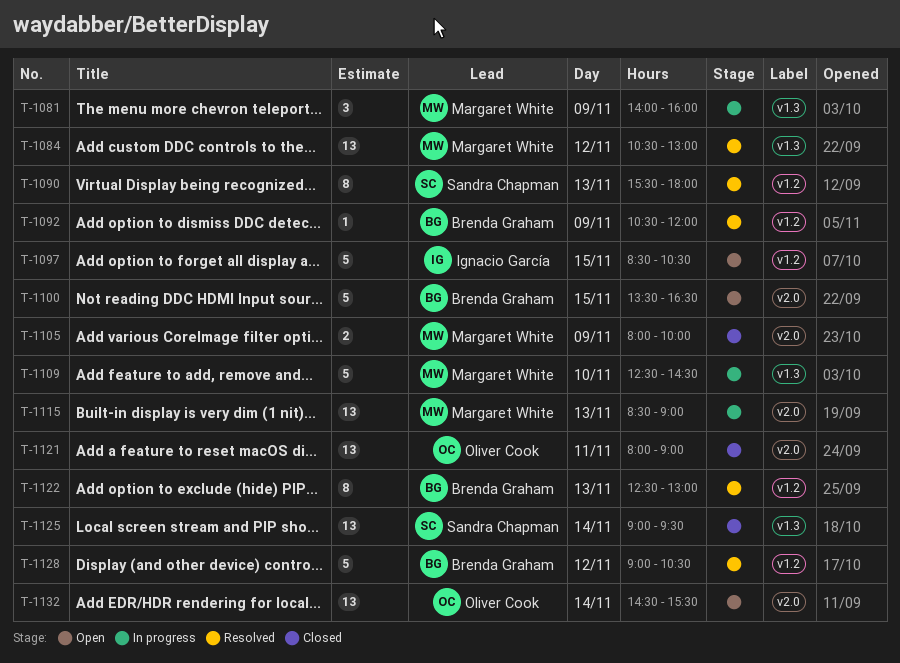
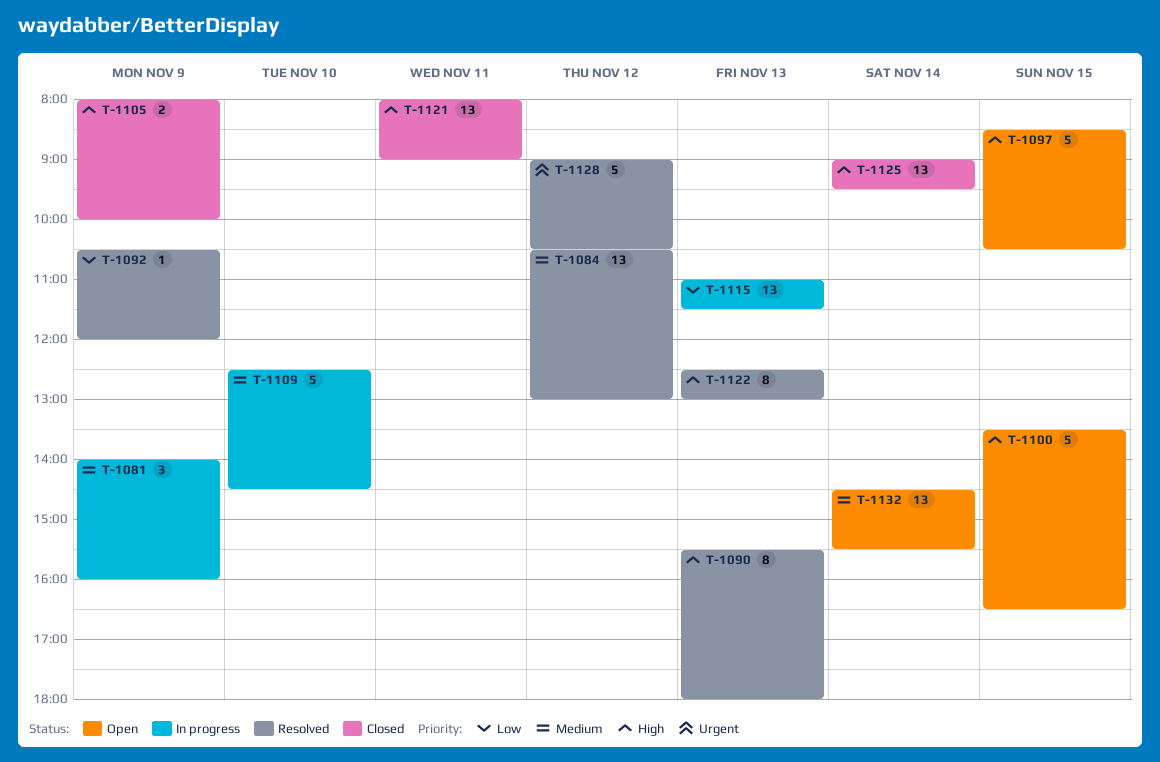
T-1115, begins: 08:30 -> 11:00
T-1115, ends: 09:00 -> 11:30

